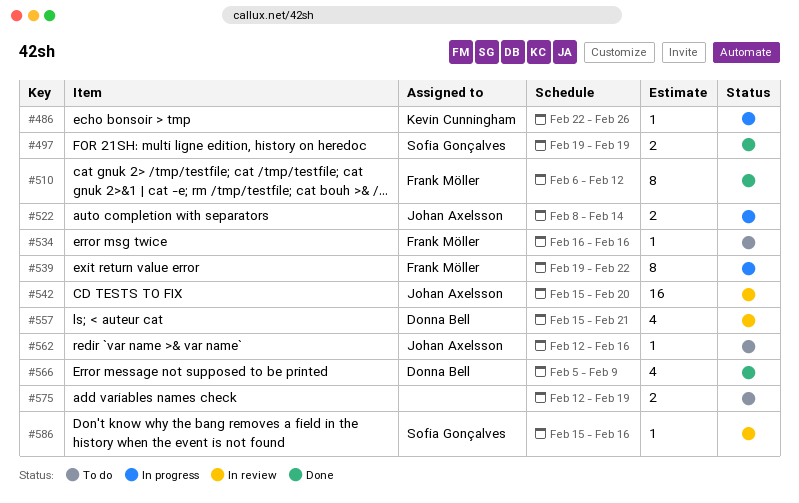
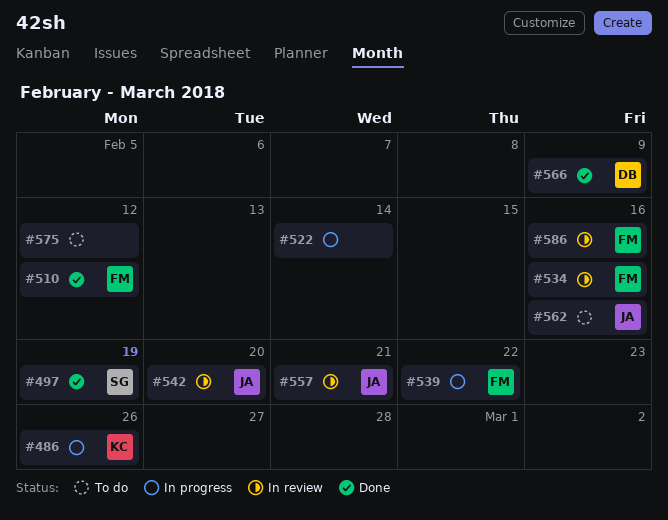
#522, owner: Johan Axelsson -> none
#534, status: To do -> In review
#557, owner: Donna Bell -> Johan Axelsson
#575, due: Feb 19 -> Feb 12
#586, owner: Sofia Gonçalves -> Frank Möller

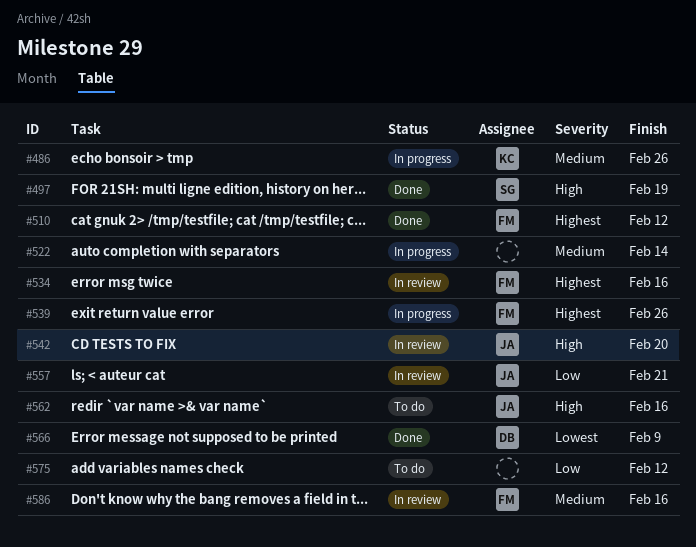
#539, due: Feb 22 -> Feb 26

